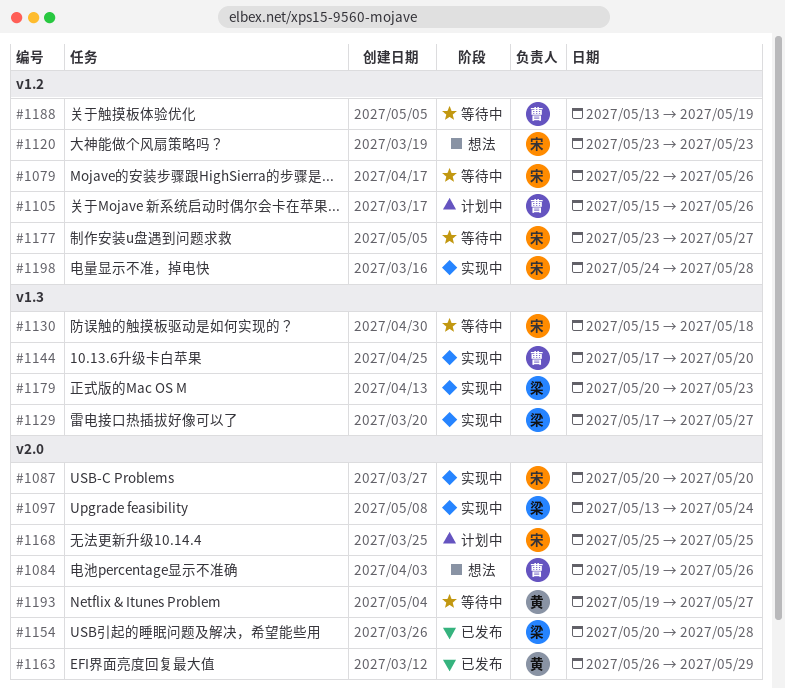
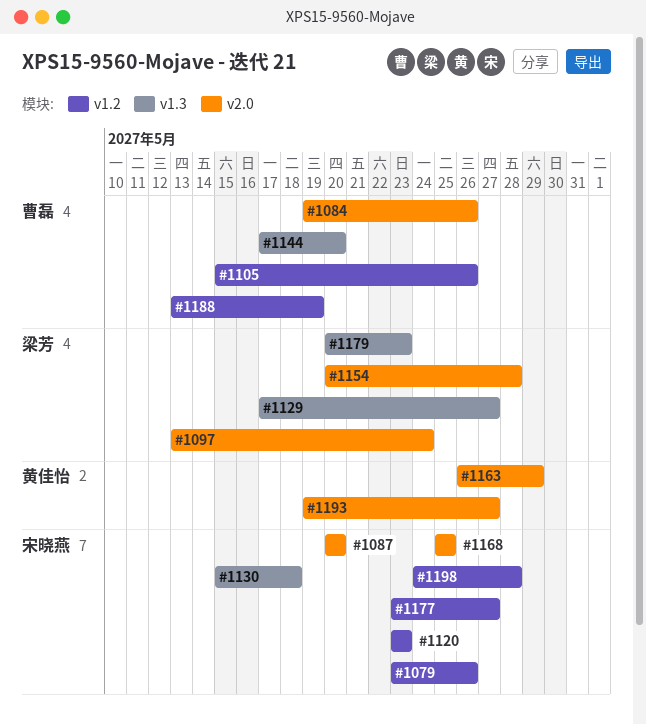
#1079, start: May 22 -> May 23

